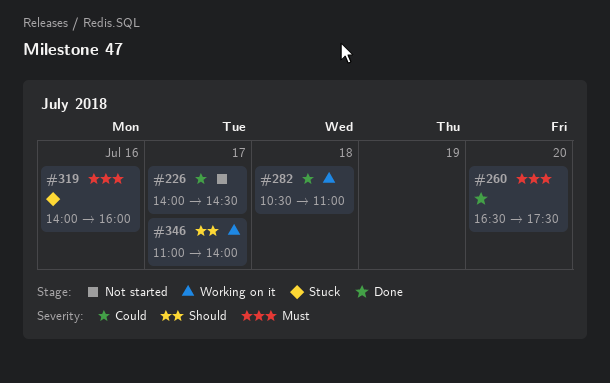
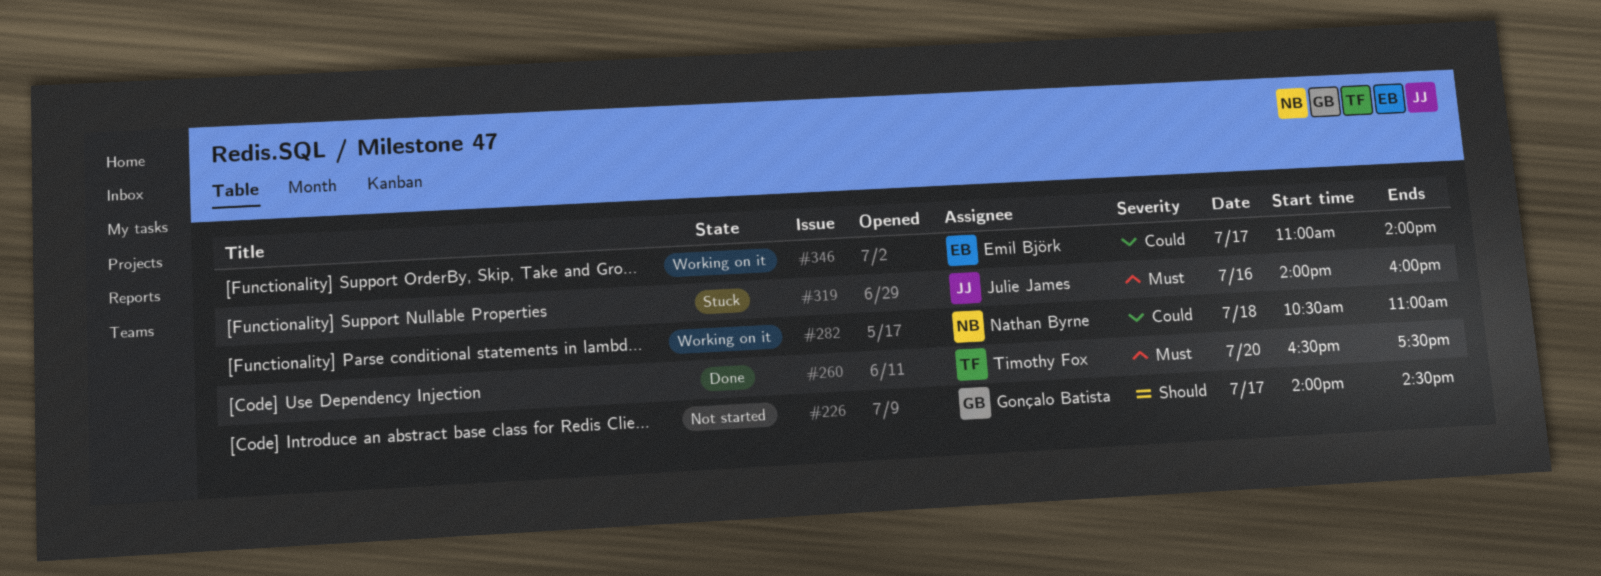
#226, priority: Could -> Should
#346, priority: Should -> Could

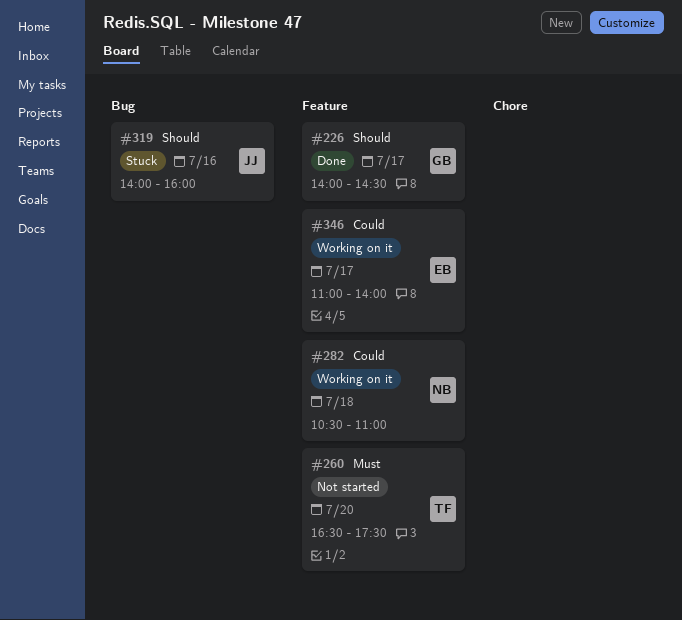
#226, status: Not started -> Done
#260, status: Done -> Not started
#319, priority: Must -> Should

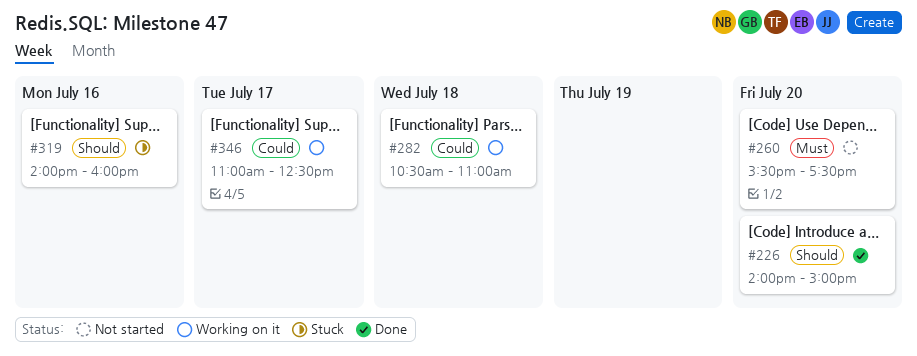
#226, day: Jul 17 -> Jul 20
#226, ends: 14:30 -> 15:00
#260, begins: 16:30 -> 15:30
#346, ends: 14:00 -> 12:30

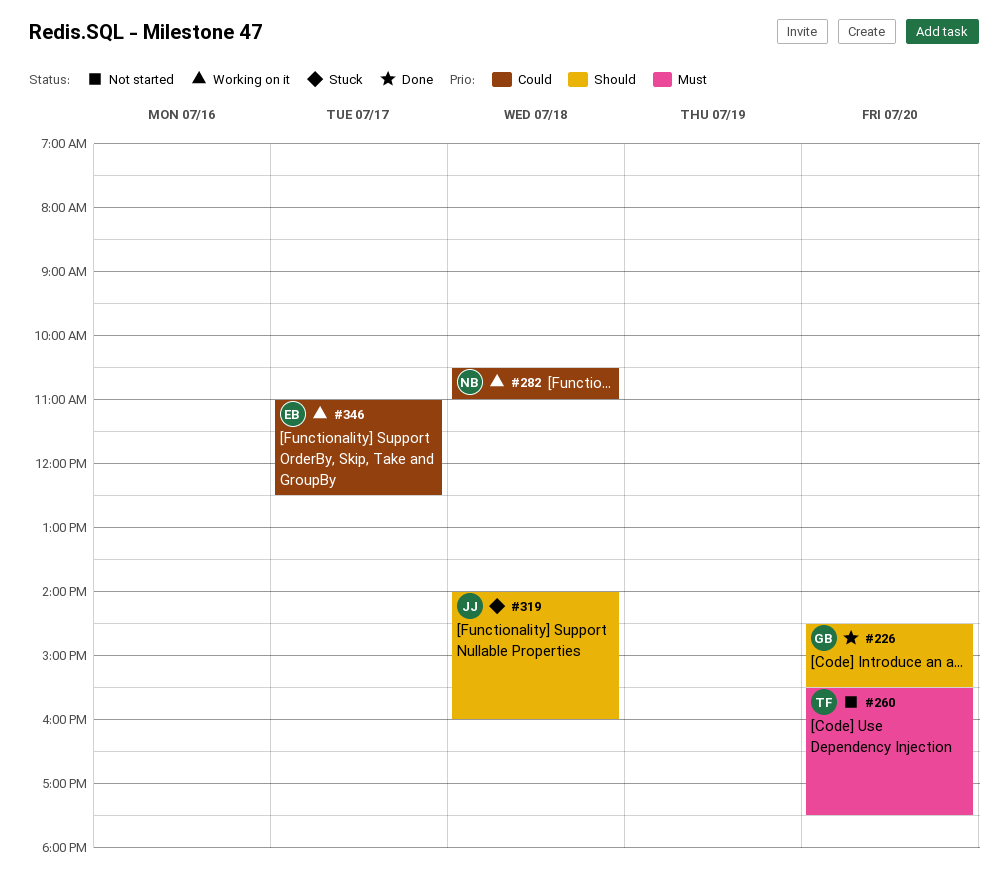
#226, begins: 14:00 -> 14:30
#226, ends: 15:00 -> 15:30
#319, day: Jul 16 -> Jul 18

